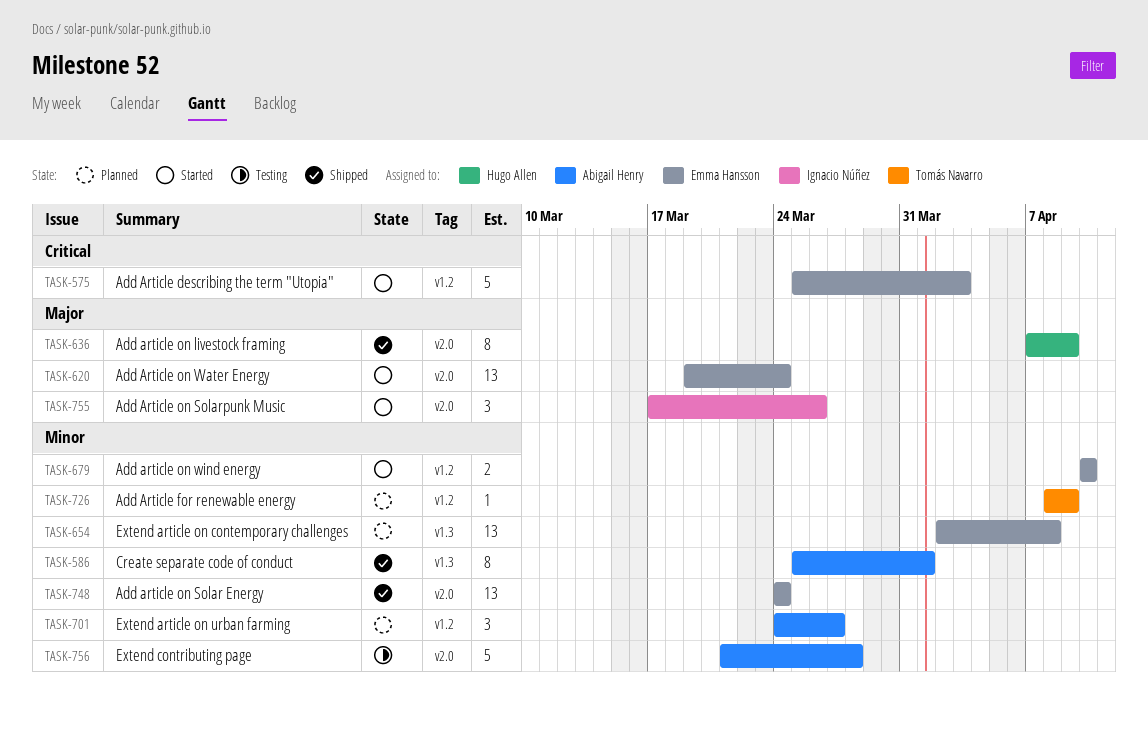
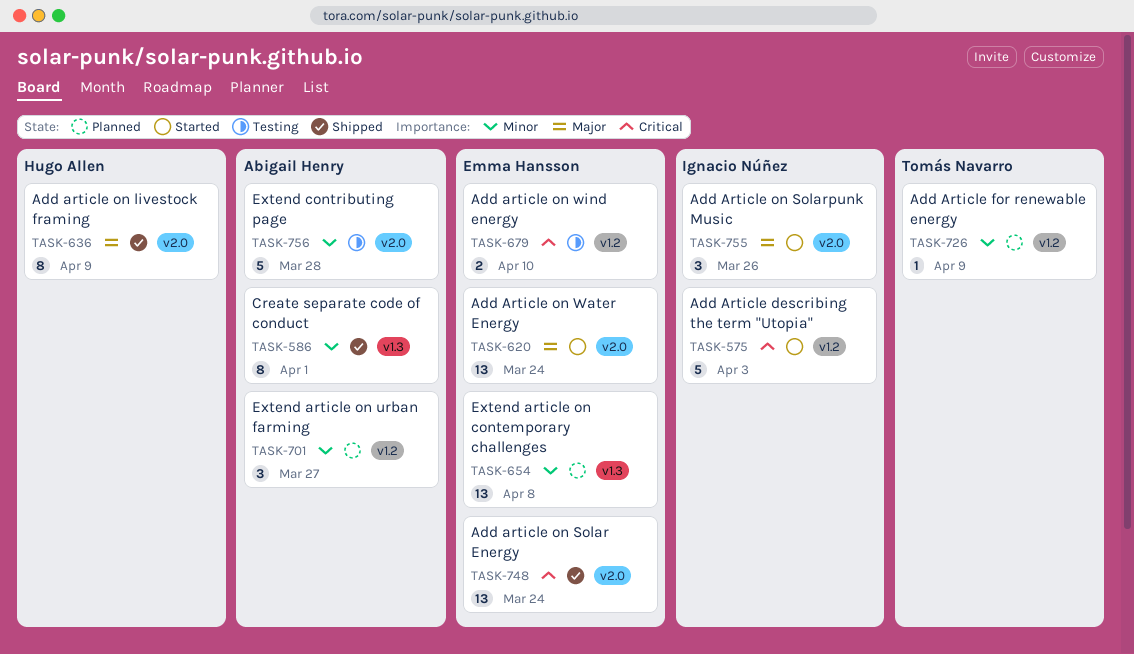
TASK-575, owner: Emma Hansson -> Ignacio Núñez
TASK-679, status: Started -> Testing
TASK-679, priority: Minor -> Critical
TASK-748, priority: Minor -> Critical

